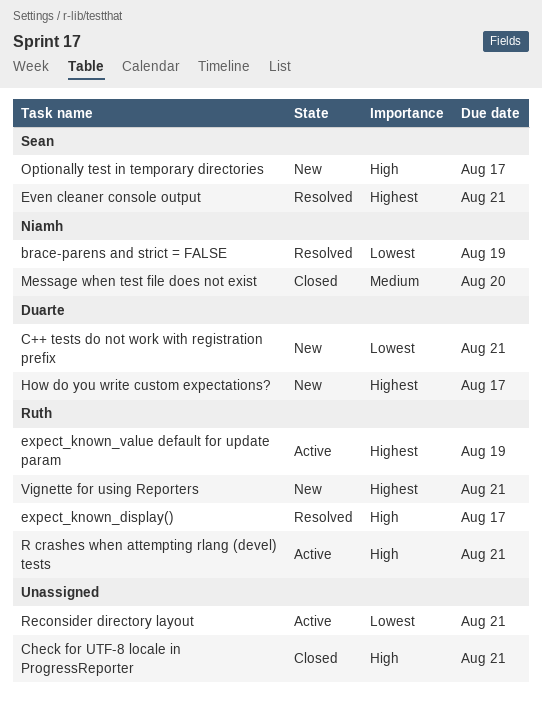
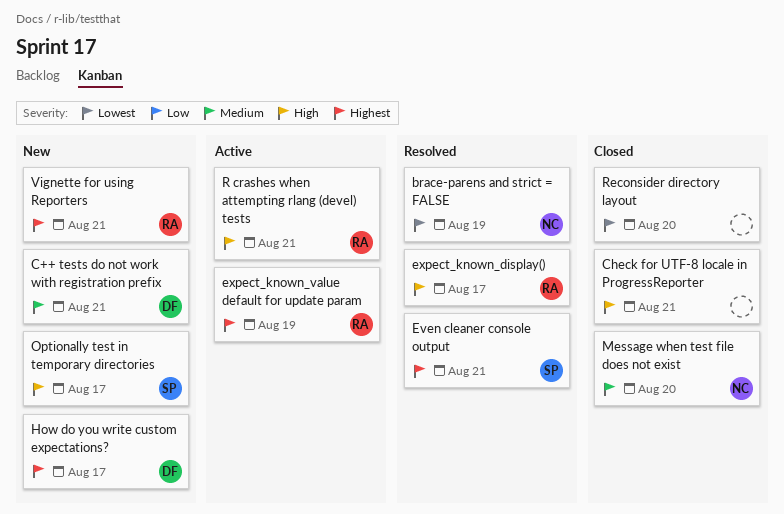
C++ tests do not work with registration prefix, priority: Lowest -> Medium
Reconsider directory layout, status: Active -> Closed
Reconsider directory layout, due: Aug 21 -> Aug 20

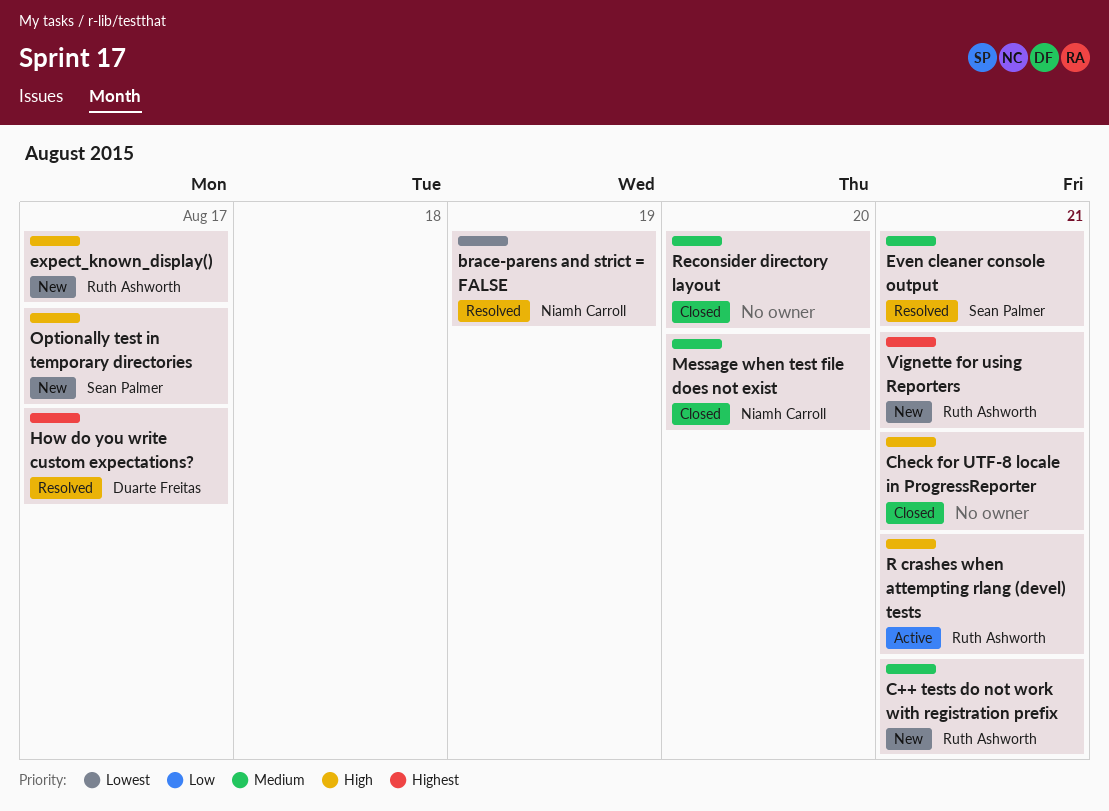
C++ tests do not work with registration prefix, owner: Duarte Freitas -> Ruth Ashworth
Even cleaner console output, priority: Highest -> Medium
expect_known_display(), status: Resolved -> New
expect_known_value default for update param: present -> none
How do you write custom expectations?, status: New -> Resolved
Reconsider directory layout, priority: Lowest -> Medium

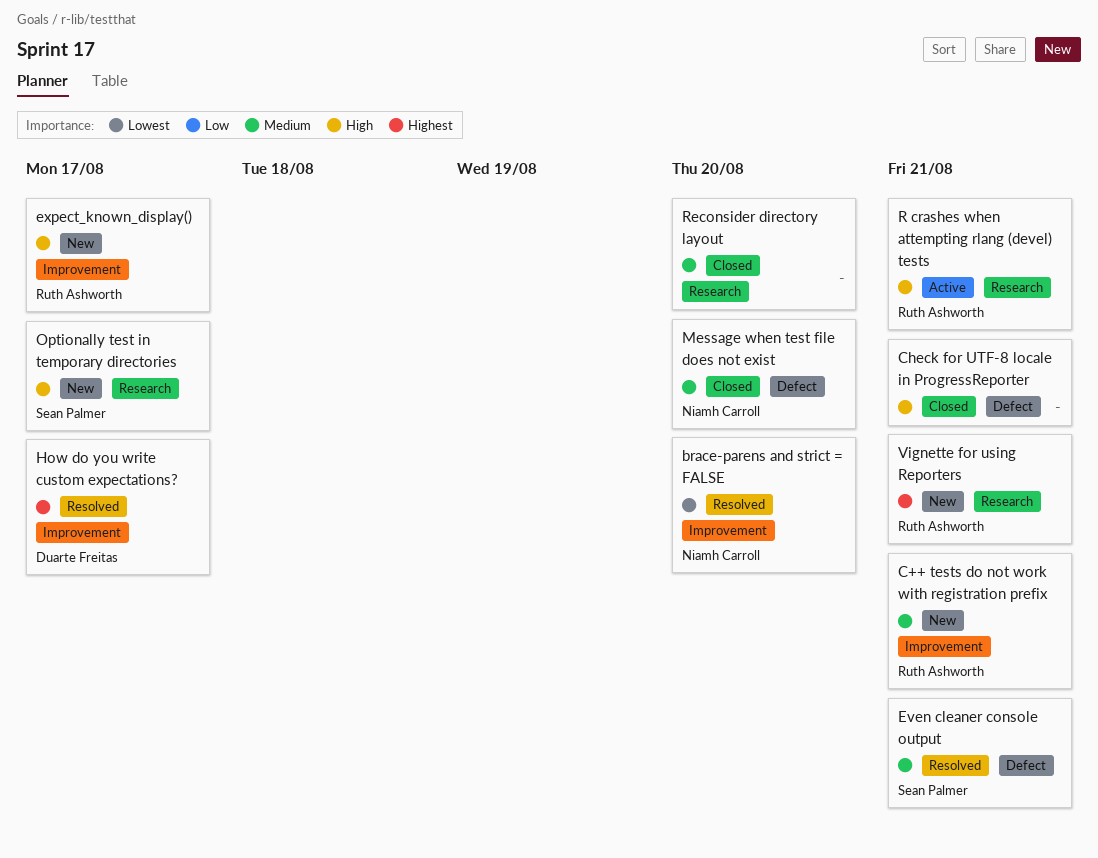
brace-parens and strict = FALSE, due: Aug 19 -> Aug 20

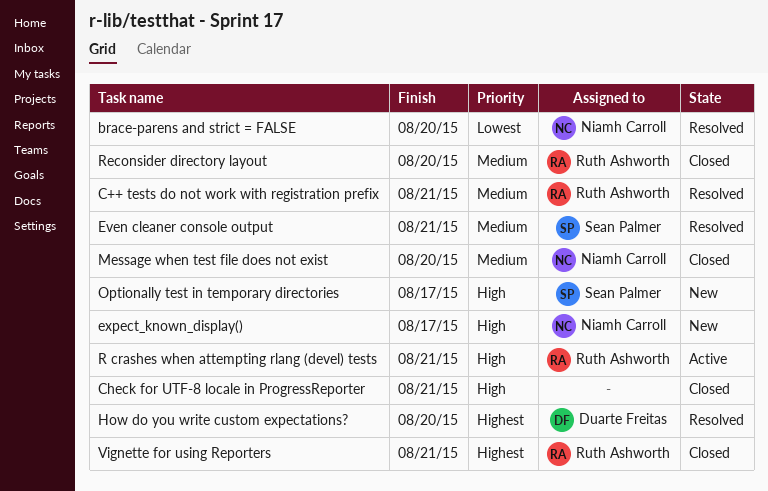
C++ tests do not work with registration prefix, status: New -> Resolved
expect_known_display(), owner: Ruth Ashworth -> Niamh Carroll
How do you write custom expectations?, due: Aug 17 -> Aug 20
Reconsider directory layout, owner: none -> Ruth Ashworth
Vignette for using Reporters, status: New -> Closed

